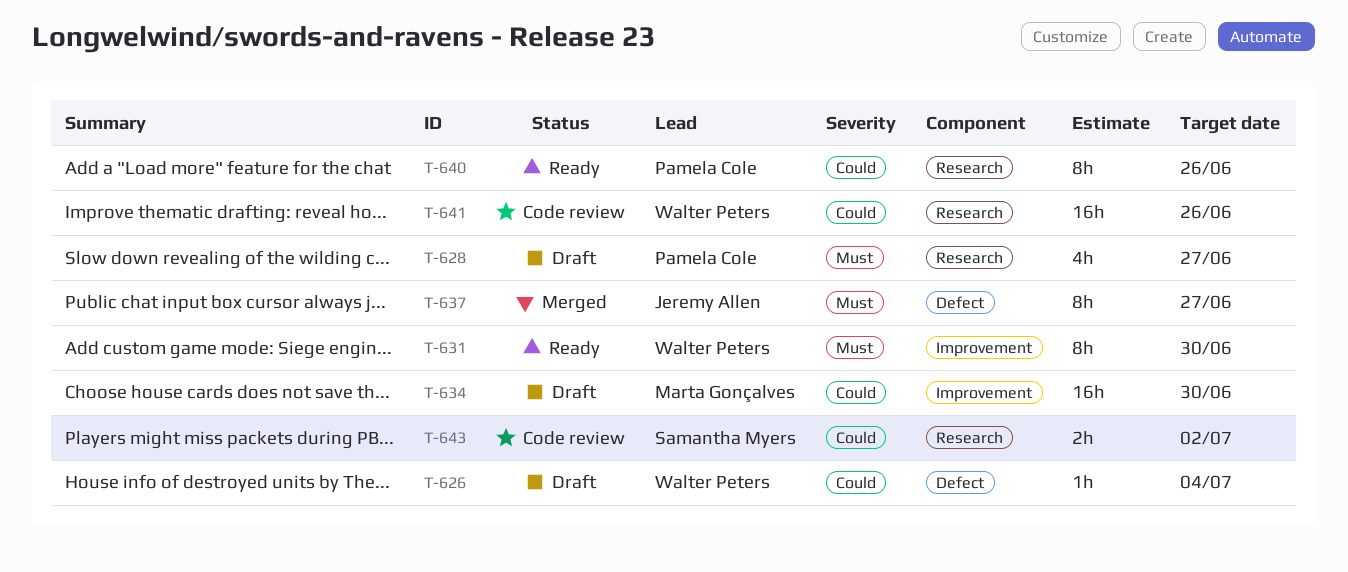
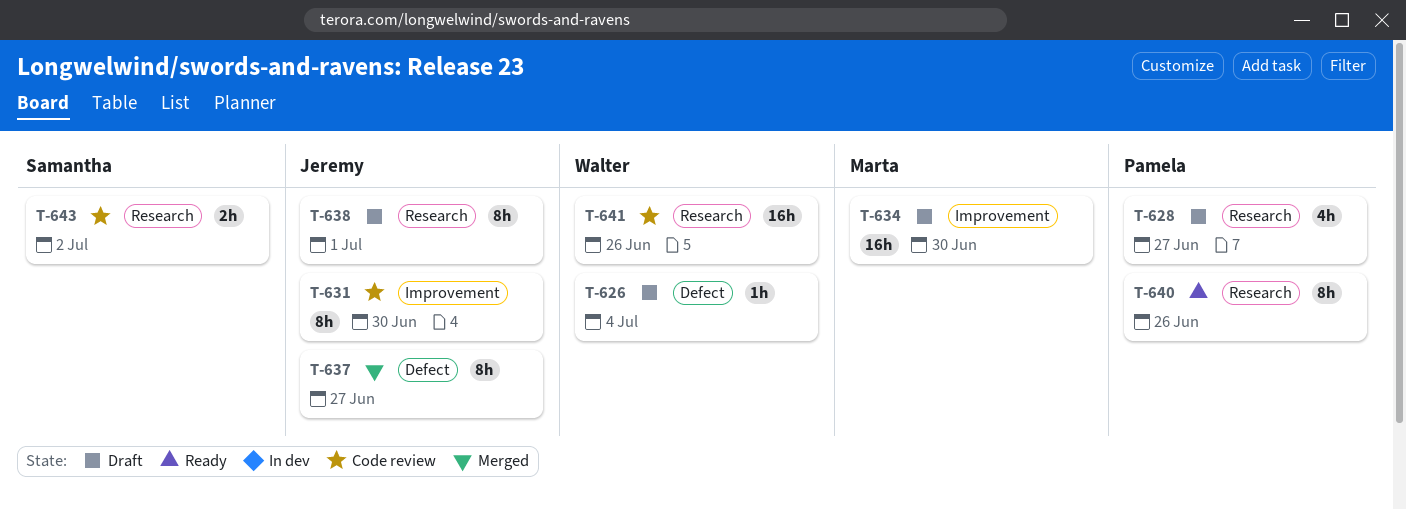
T-631, status: Ready -> Code review
T-631, owner: Walter Peters -> Jeremy Allen
T-638: none -> present

